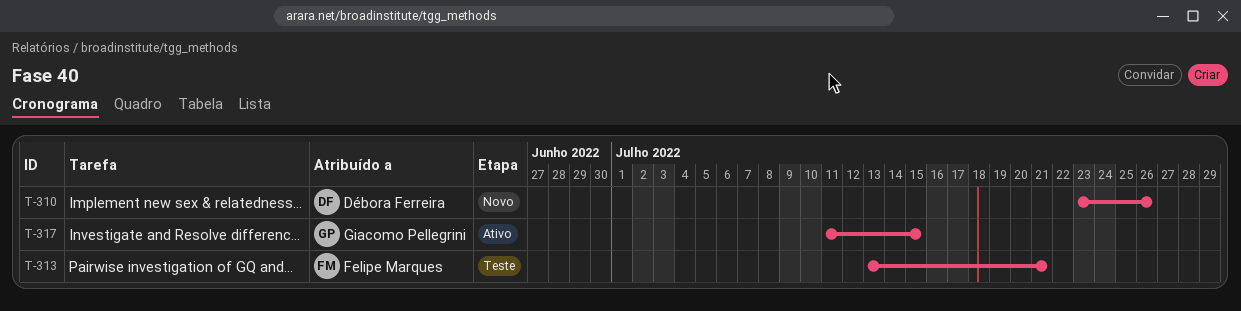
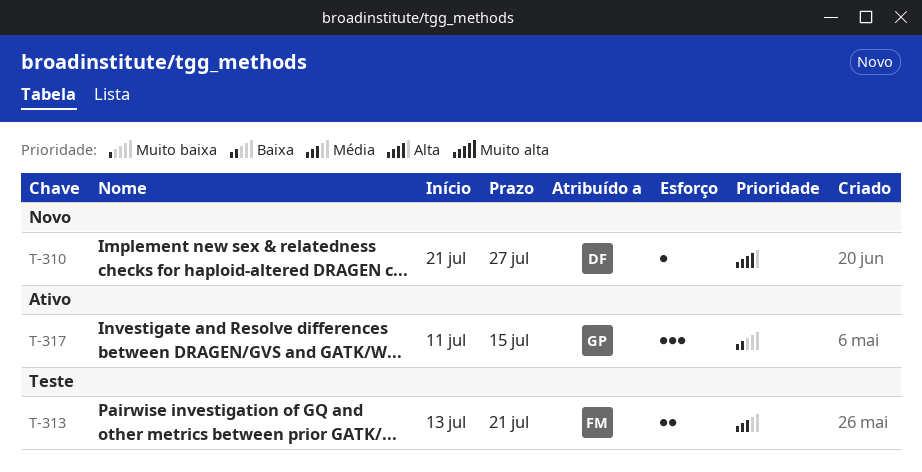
T-310, start: Jul 23 -> Jul 21
T-310, due: Jul 26 -> Jul 27

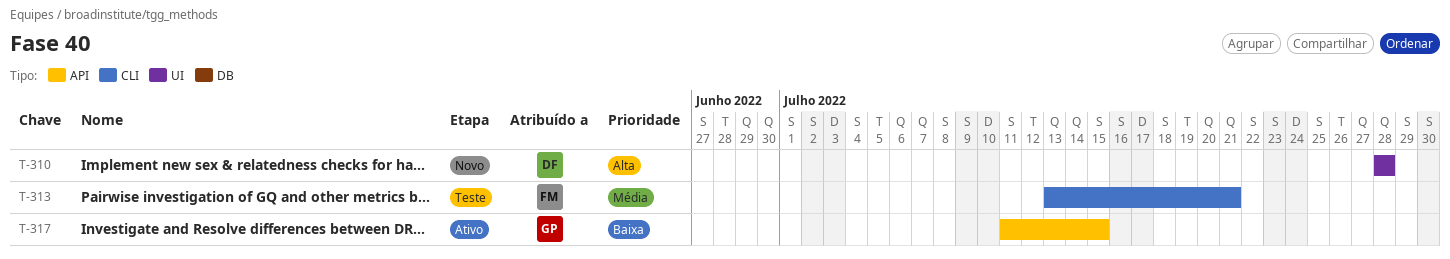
T-310, start: Jul 21 -> Jul 28
T-310, due: Jul 27 -> Jul 28

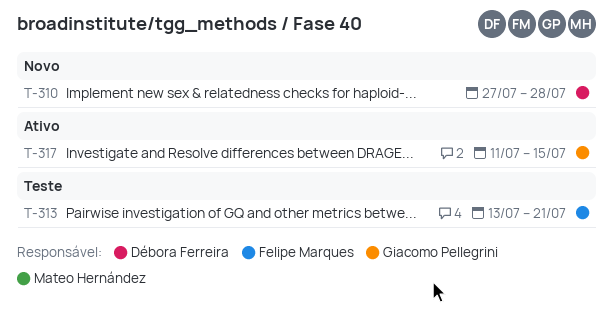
T-310, start: Jul 28 -> Jul 27

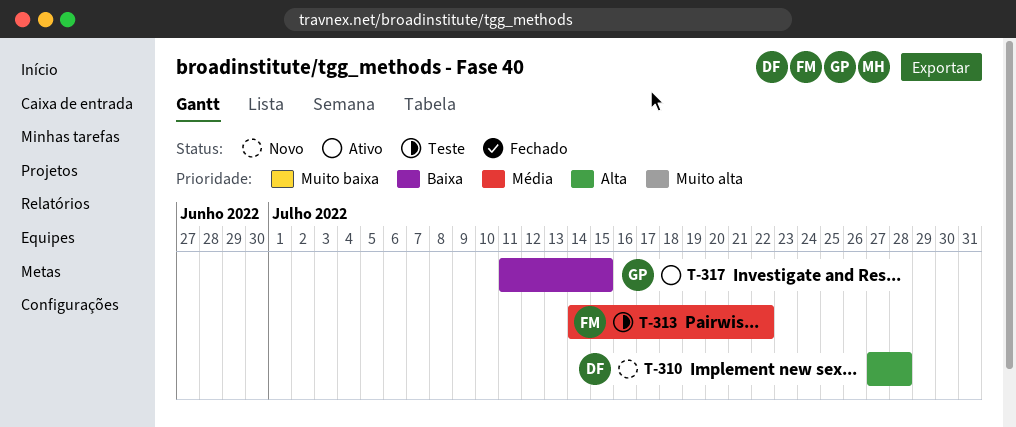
T-313, start: Jul 13 -> Jul 14
T-313, due: Jul 21 -> Jul 22

